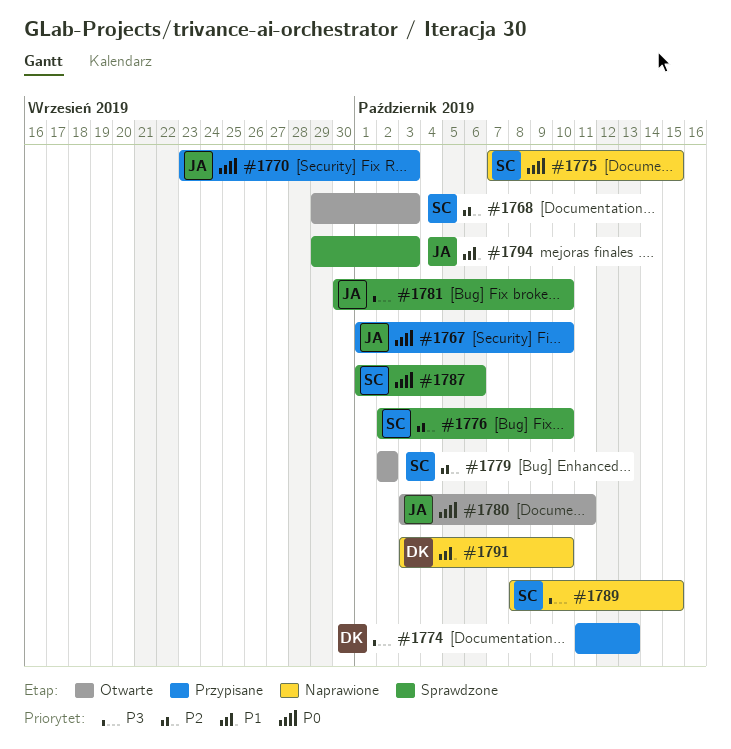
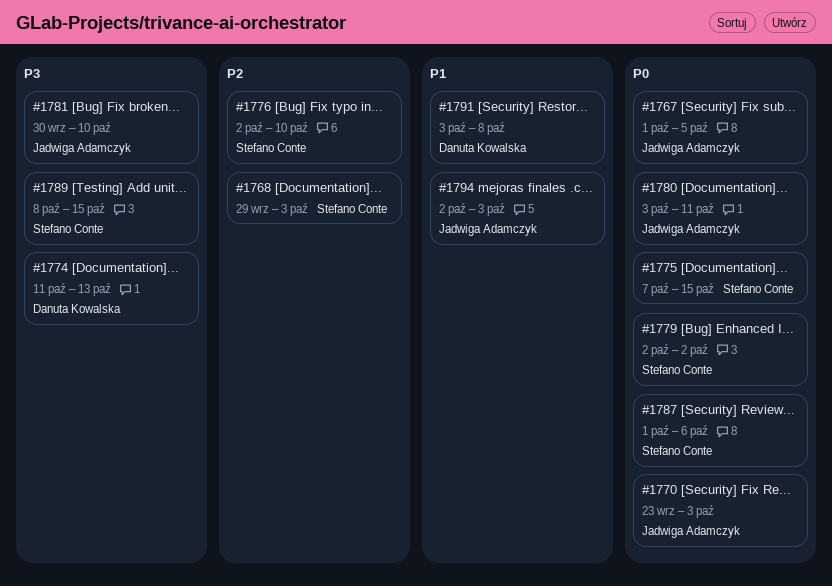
#1767, due: Oct 10 -> Oct 5
#1779, priority: P2 -> P0
#1791, due: Oct 10 -> Oct 8
#1794, start: Sep 29 -> Oct 2

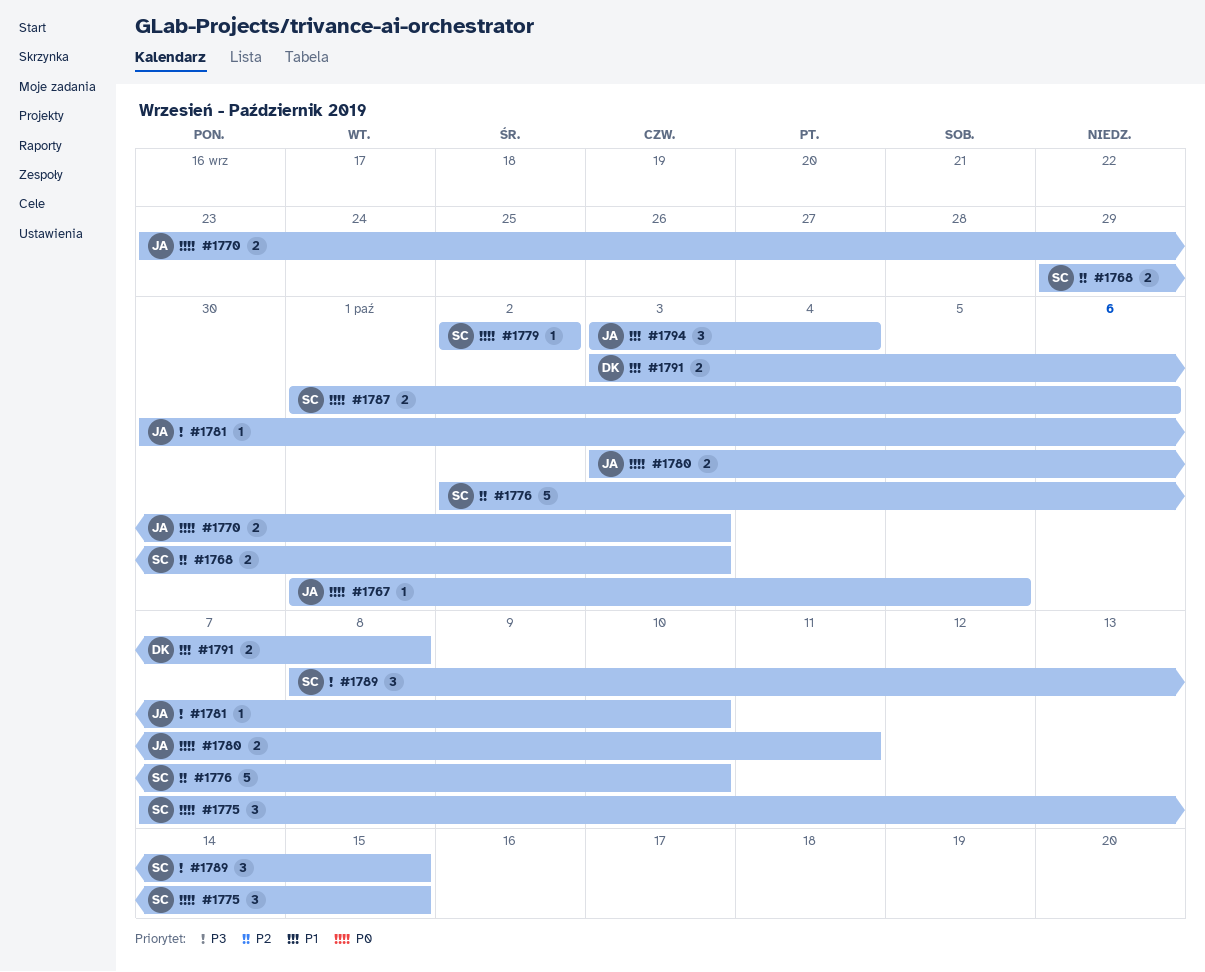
#1774: present -> none
#1794, start: Oct 2 -> Oct 3
#1794, due: Oct 3 -> Oct 4

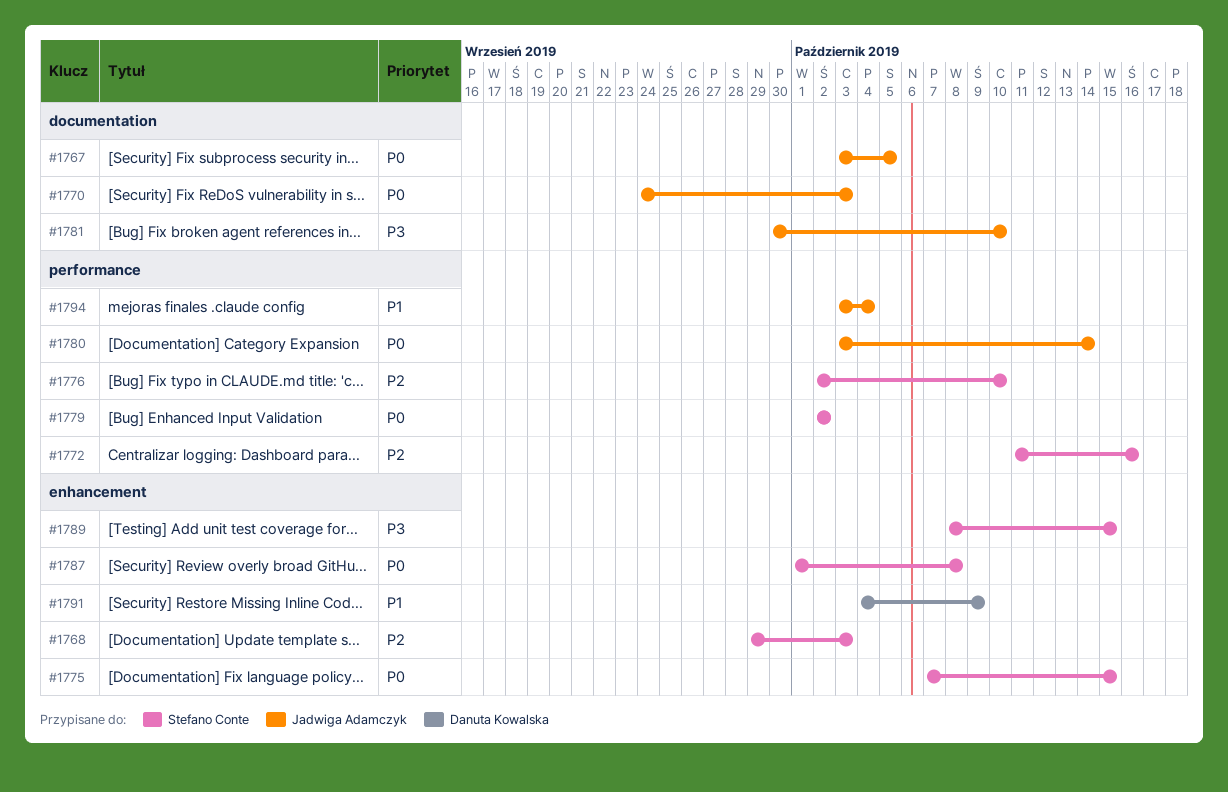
#1767, start: Oct 1 -> Oct 3
#1770, start: Sep 23 -> Sep 24
#1772: none -> present
#1780, due: Oct 11 -> Oct 14
#1787, due: Oct 6 -> Oct 8
#1791, start: Oct 3 -> Oct 4
#1791, due: Oct 8 -> Oct 9

